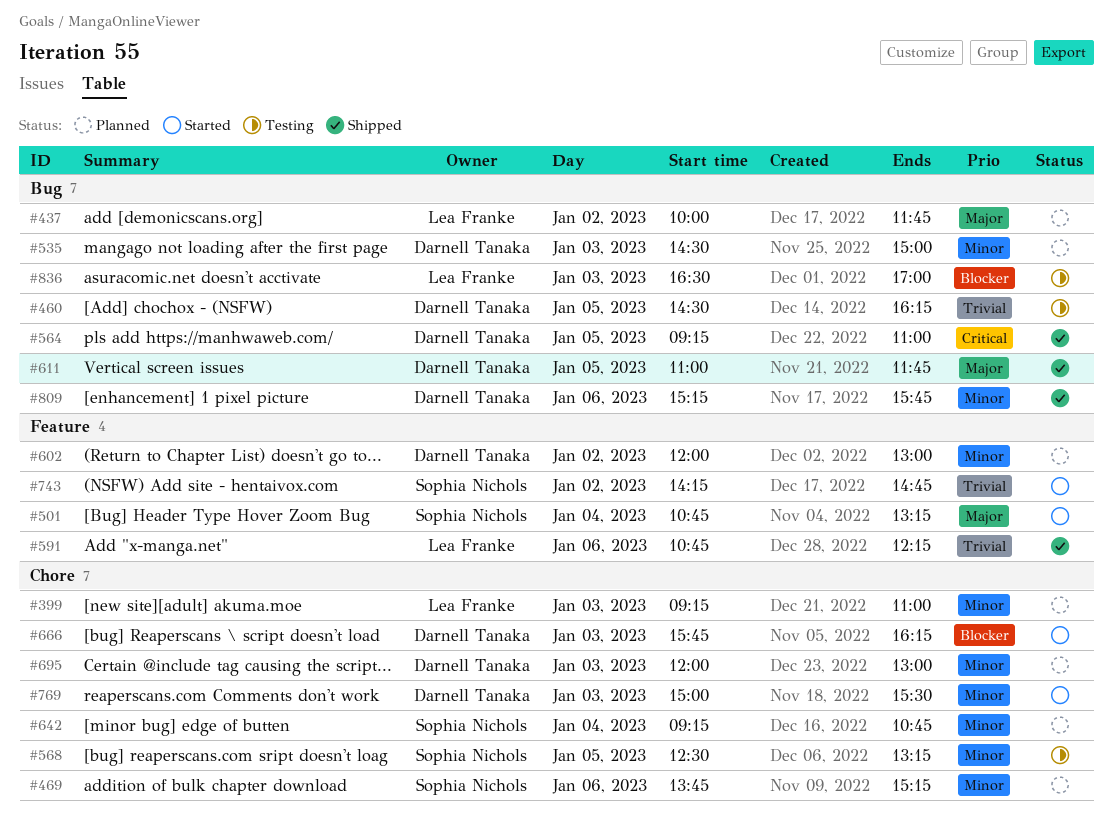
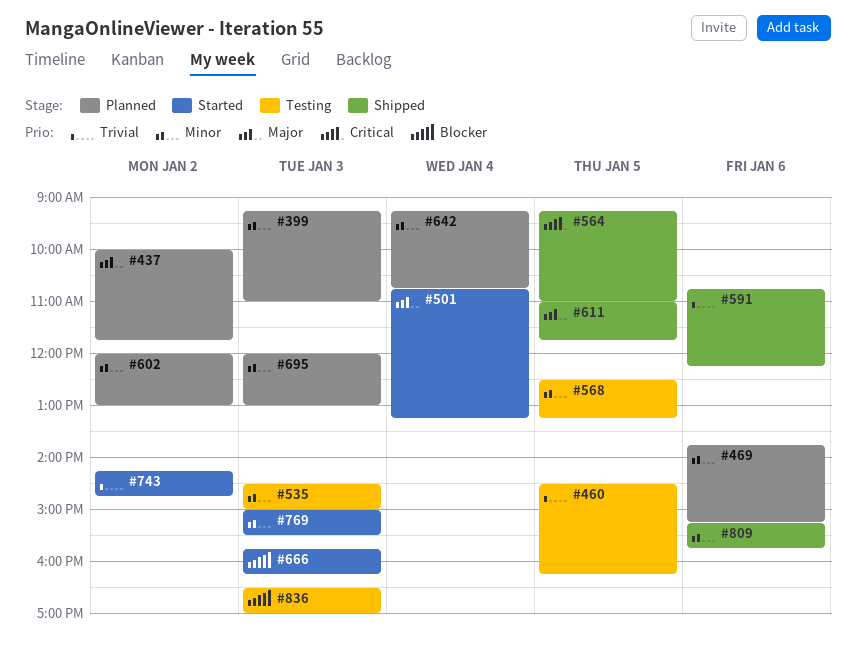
#535, status: Planned -> Testing

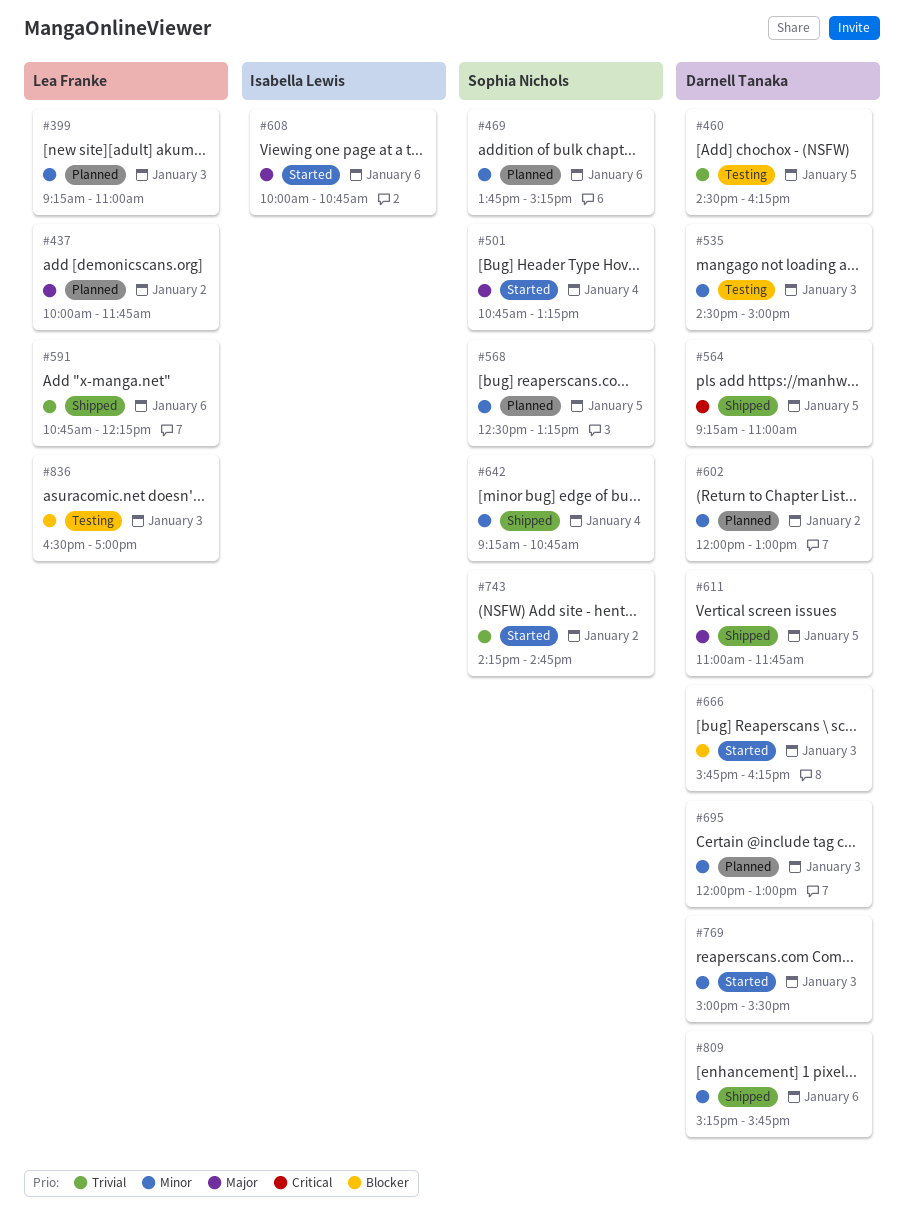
#568, status: Testing -> Planned
#608: none -> present
#642, status: Planned -> Shipped

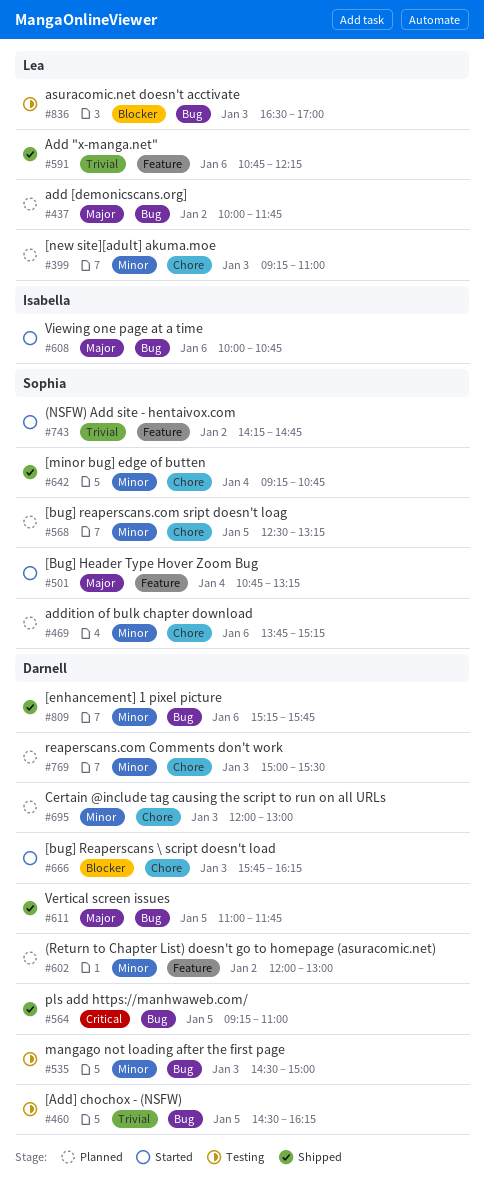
#769, status: Started -> Planned

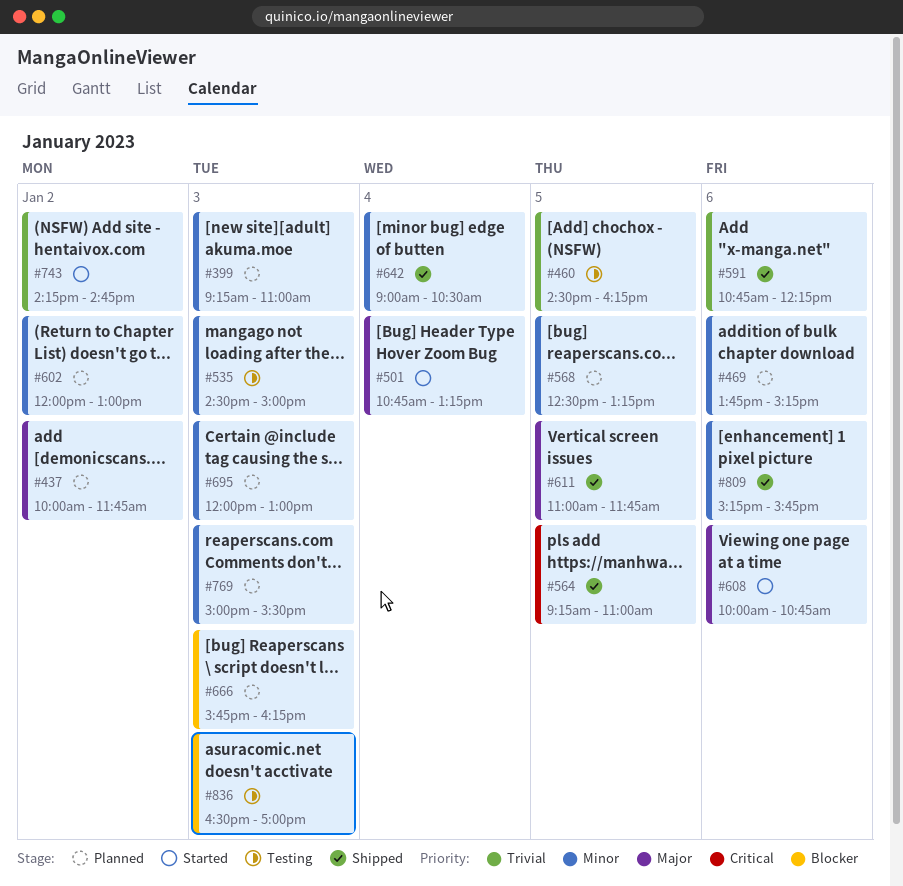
#642, begins: 09:15 -> 09:00
#642, ends: 10:45 -> 10:30
#666, status: Started -> Planned

